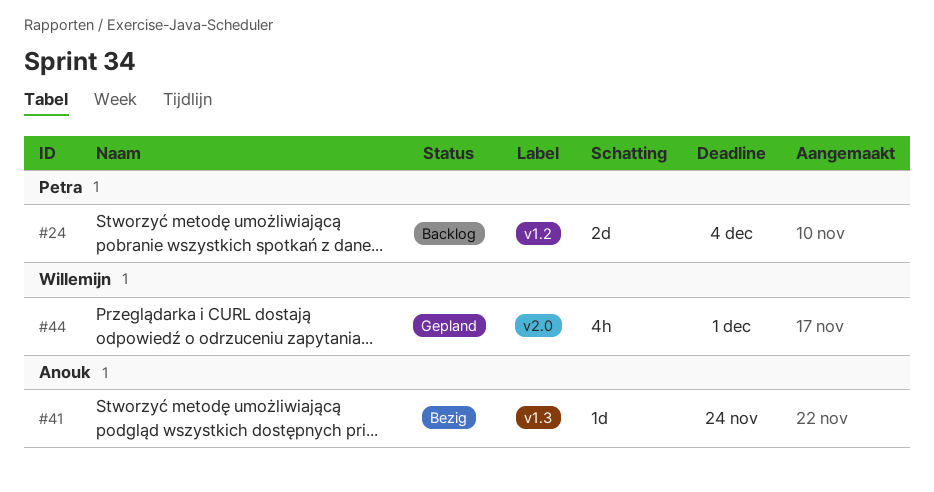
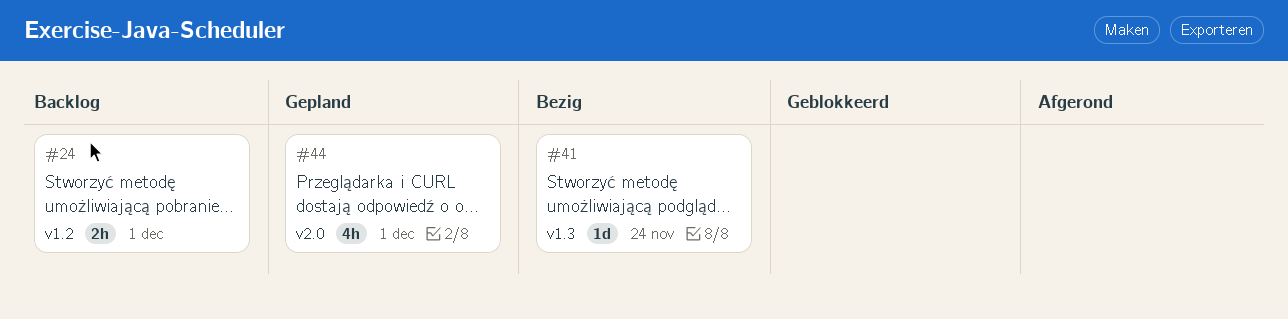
#24, estimate: 2d -> 2h
#24, due: Dec 4 -> Dec 1

